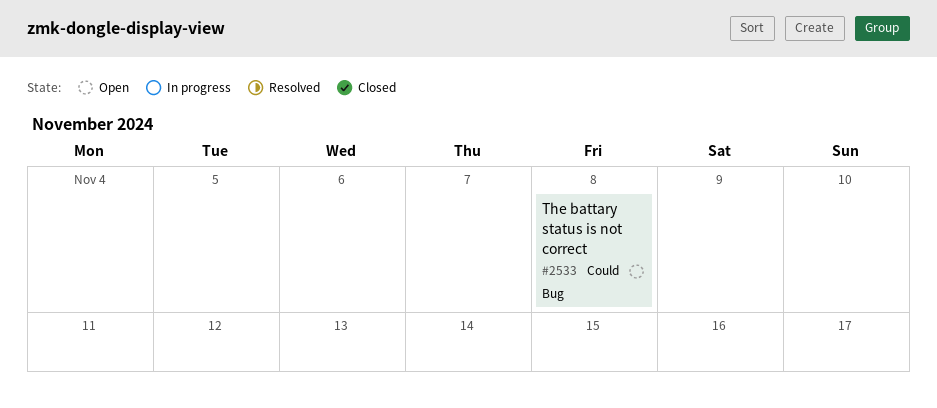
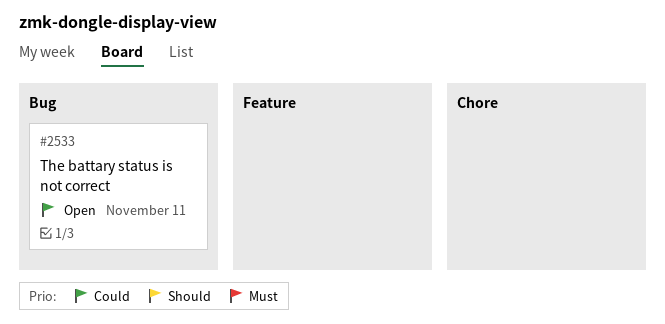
#2533, due: Nov 8 -> Nov 11

